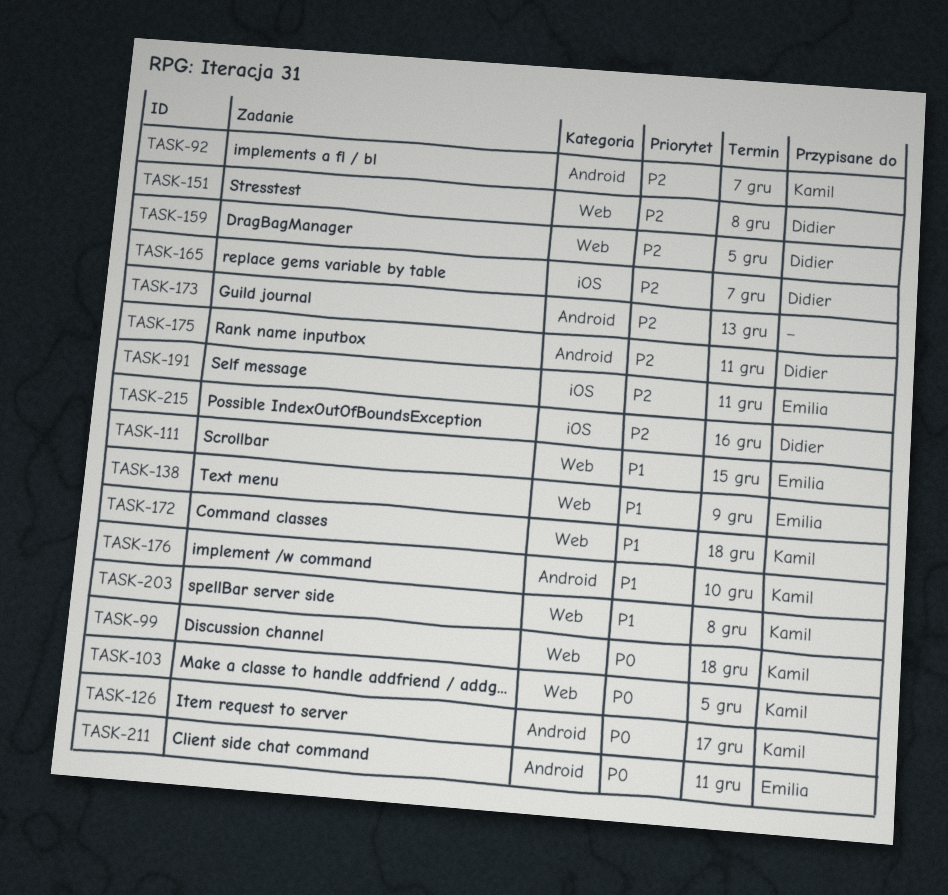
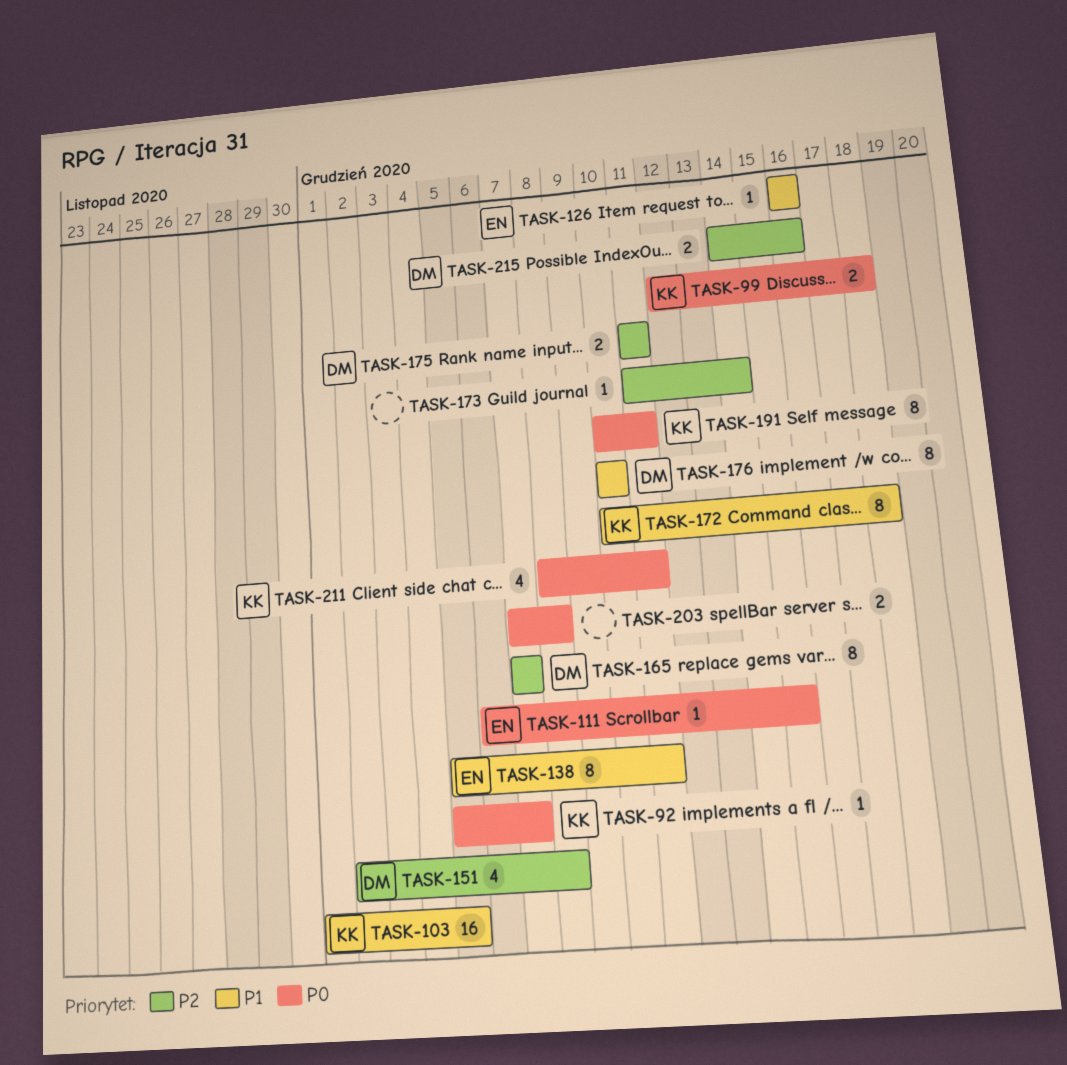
TASK-92, priority: P2 -> P0
TASK-103, priority: P0 -> P1
TASK-111, priority: P1 -> P0
TASK-126, owner: Kamil -> Emilia
TASK-126, priority: P0 -> P1
TASK-126, due: Dec 17 -> Dec 16
TASK-138, due: Dec 9 -> Dec 11
TASK-159: present -> none
TASK-173, due: Dec 13 -> Dec 14
TASK-176, owner: Kamil -> Didier
TASK-191, owner: Emilia -> Kamil
TASK-191, priority: P2 -> P0
TASK-203, owner: Kamil -> none
TASK-203, priority: P1 -> P0
TASK-211, owner: Emilia -> Kamil

